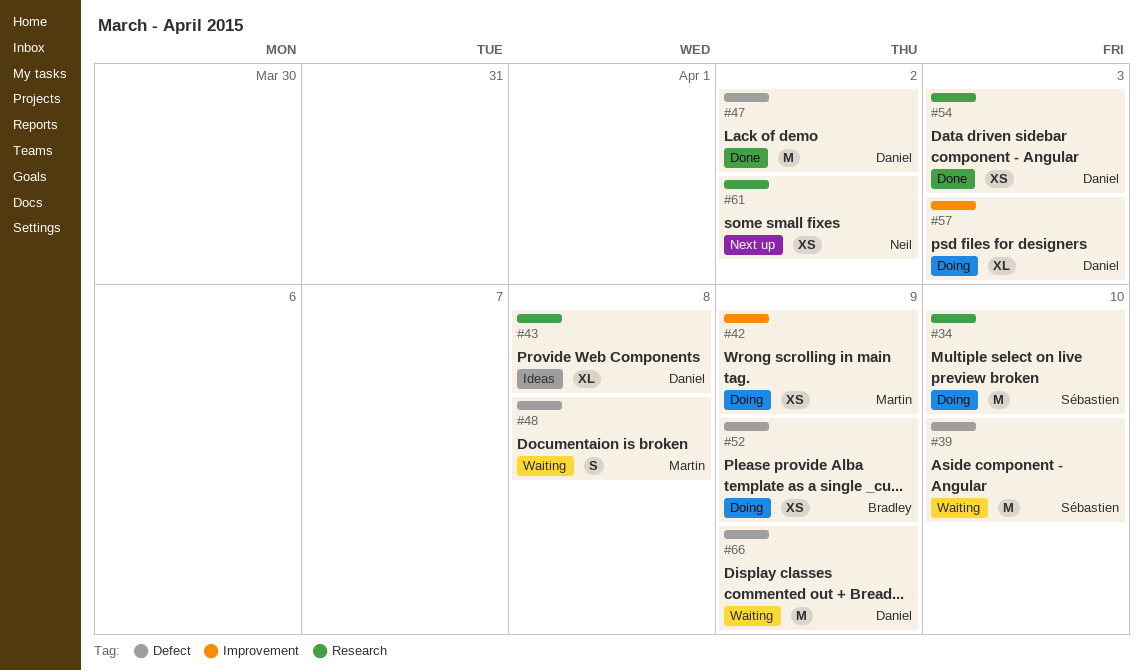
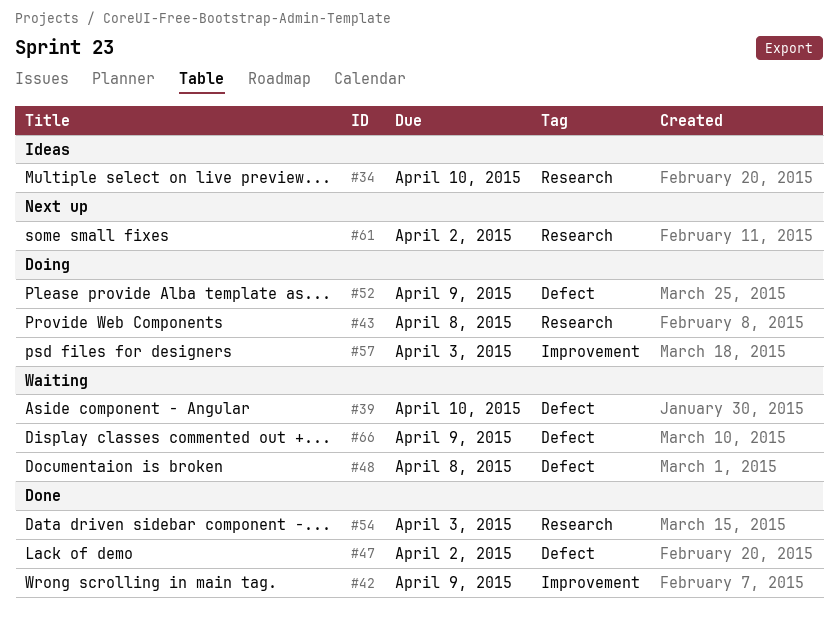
#34, status: Doing -> Ideas
#42, status: Doing -> Done
#43, status: Ideas -> Doing

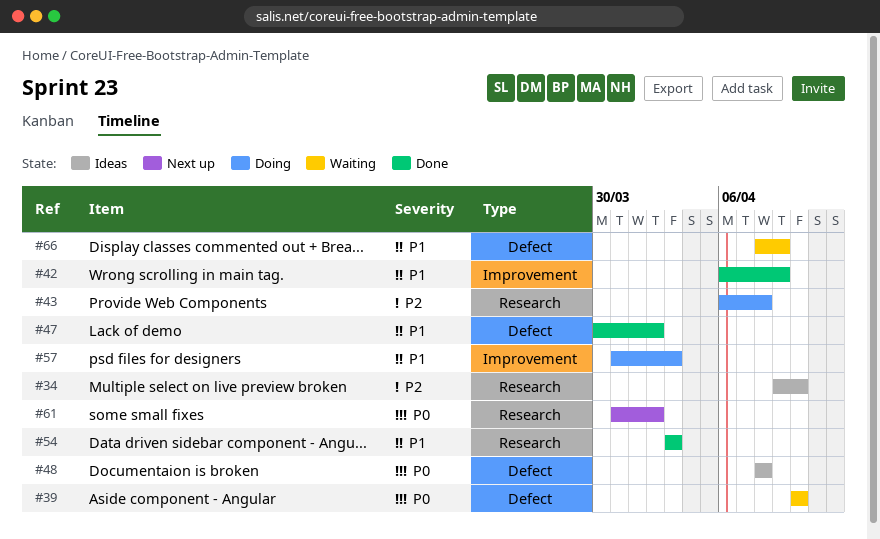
#48, status: Waiting -> Ideas
#52: present -> none

